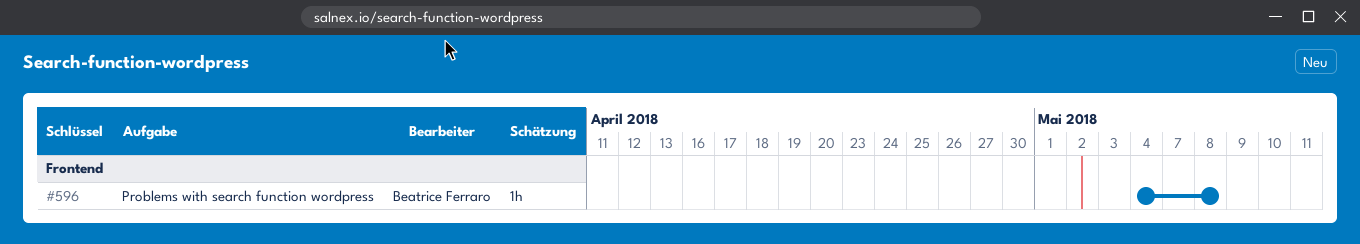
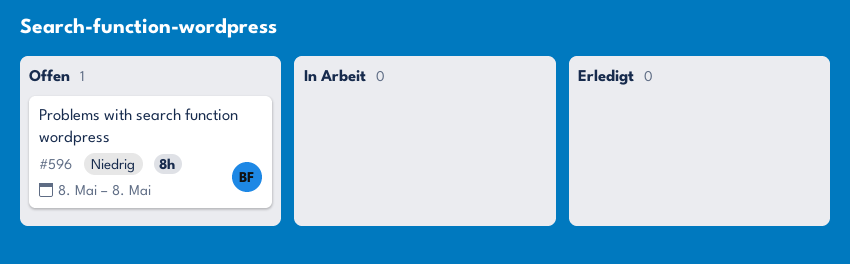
#596, estimate: 1h -> 8h
#596, start: May 4 -> May 8

